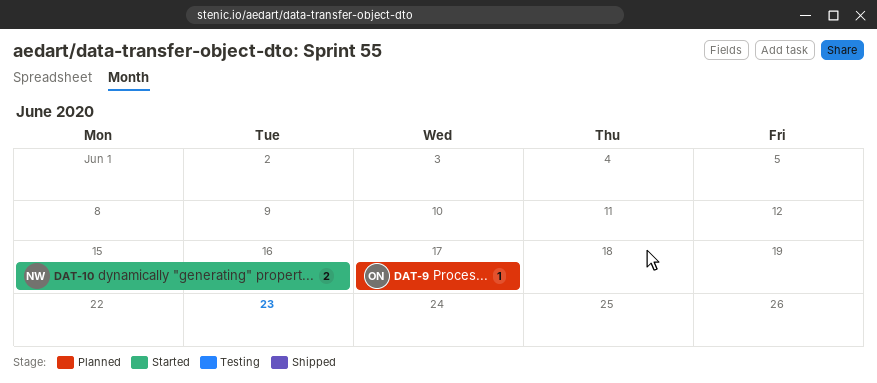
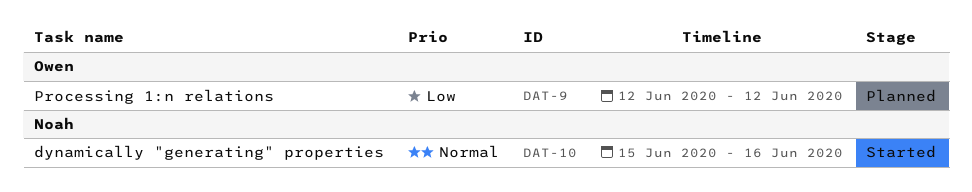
DAT-9, start: Jun 17 -> Jun 12
DAT-9, due: Jun 17 -> Jun 12

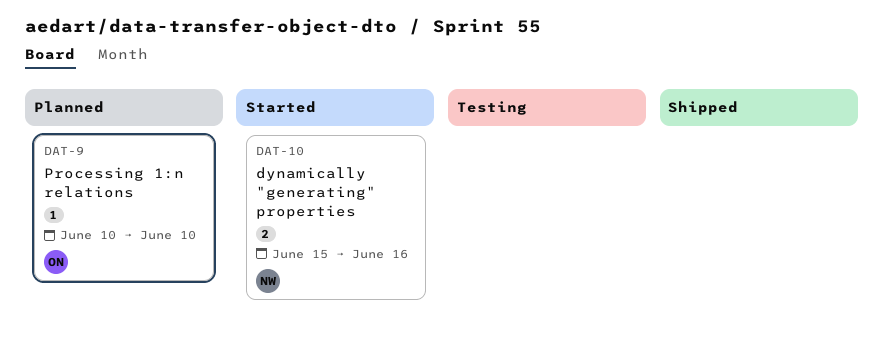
DAT-9, start: Jun 12 -> Jun 10
DAT-9, due: Jun 12 -> Jun 10

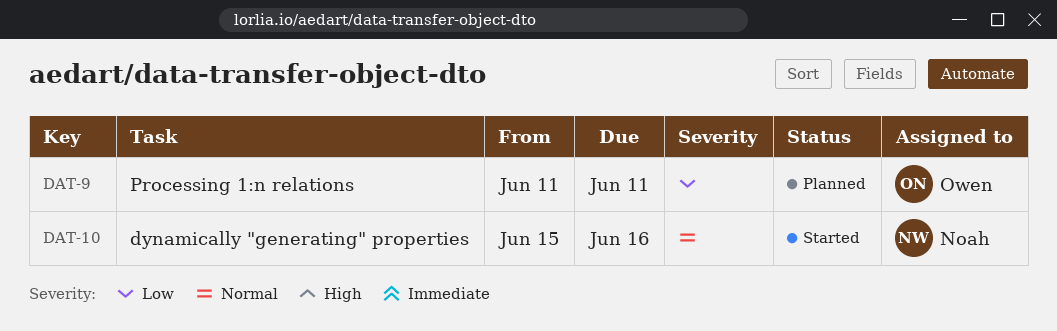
DAT-9, start: Jun 10 -> Jun 11
DAT-9, due: Jun 10 -> Jun 11

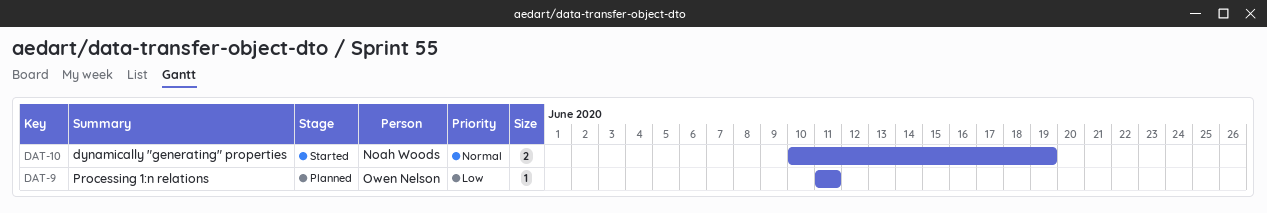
DAT-10, start: Jun 15 -> Jun 10
DAT-10, due: Jun 16 -> Jun 19

